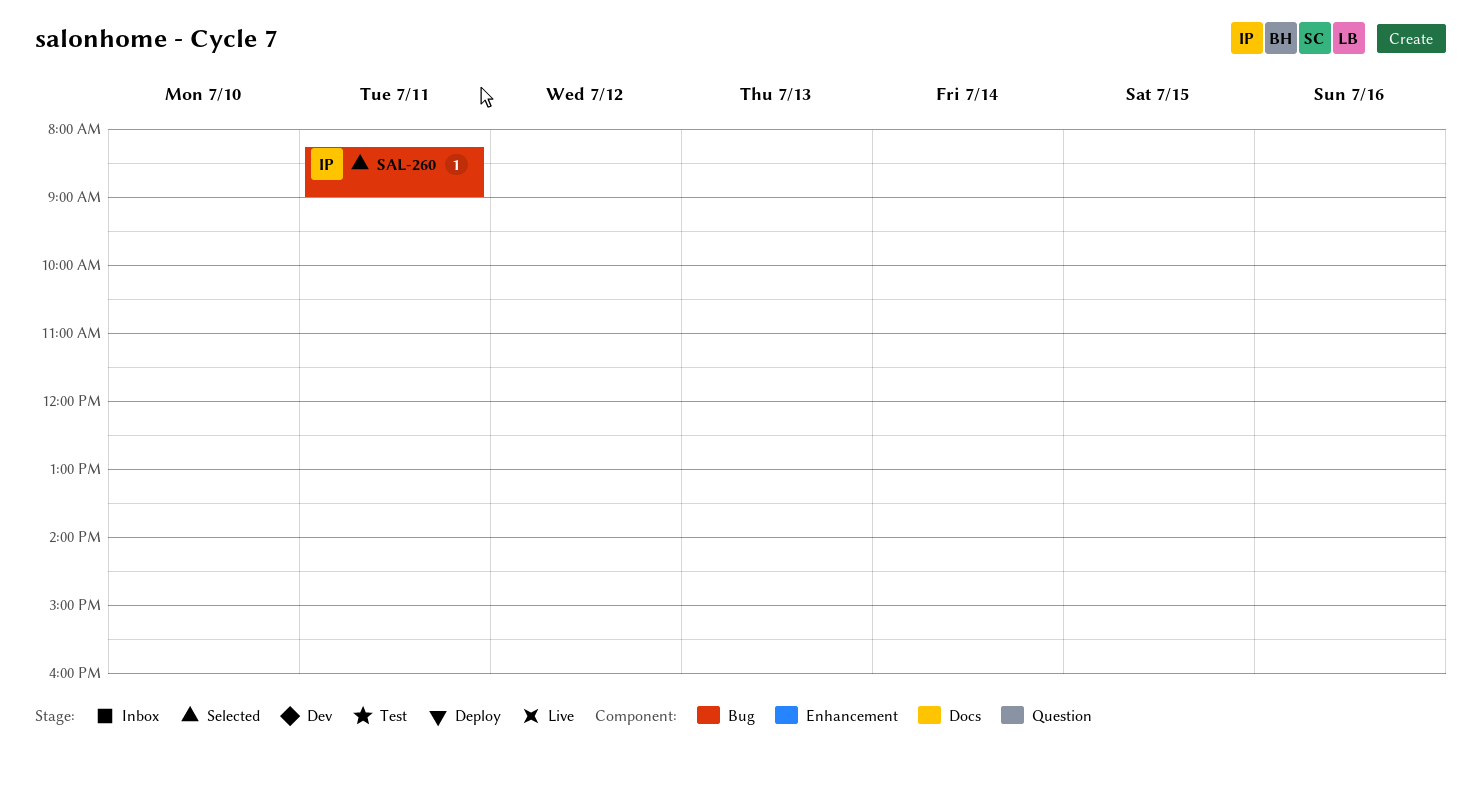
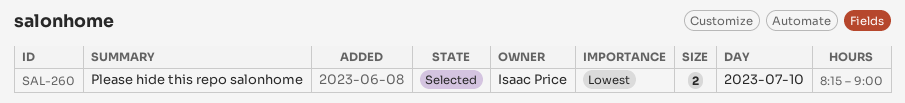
SAL-260, estimate: 1 -> 2
SAL-260, day: Jul 11 -> Jul 10

